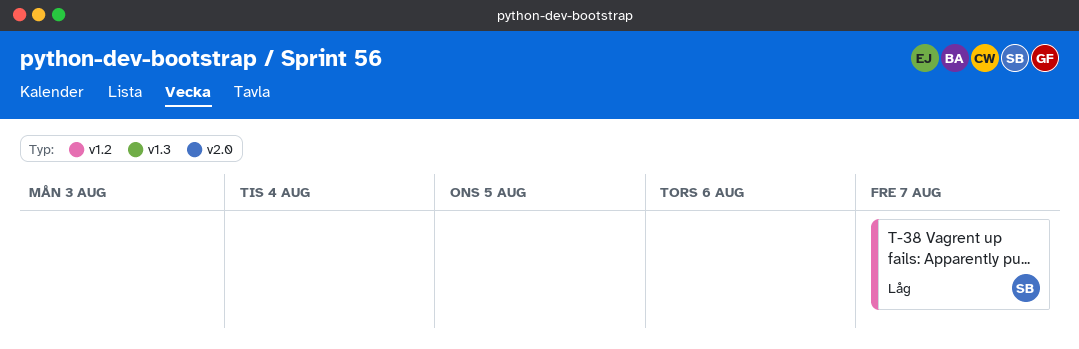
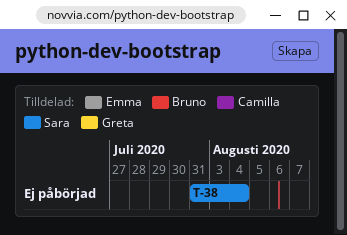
T-38, due: Aug 7 -> Aug 4

